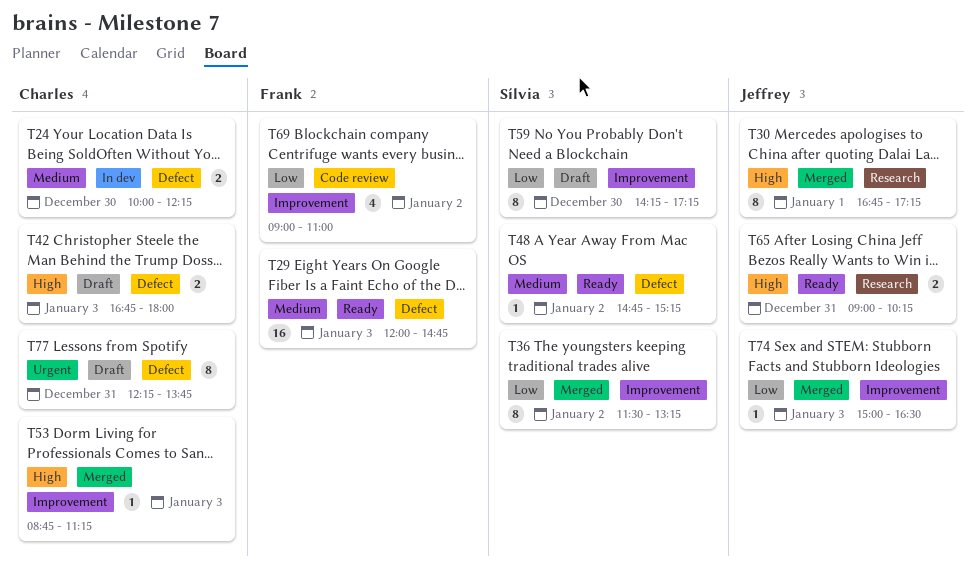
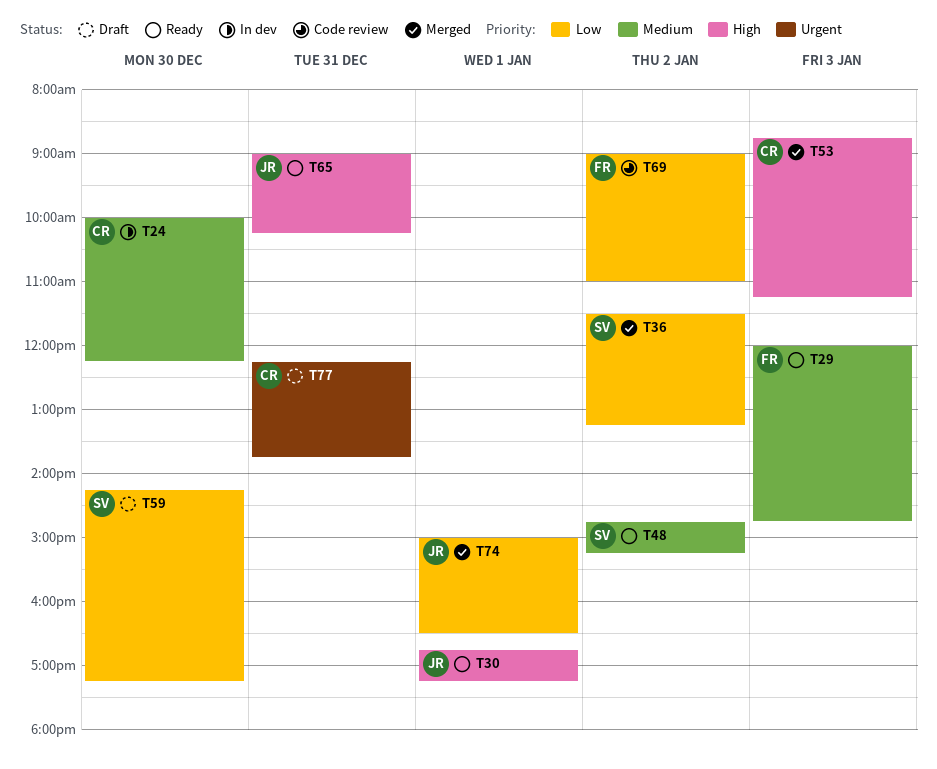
T30, status: Merged -> Ready
T42: present -> none
T74, day: Jan 3 -> Jan 1

